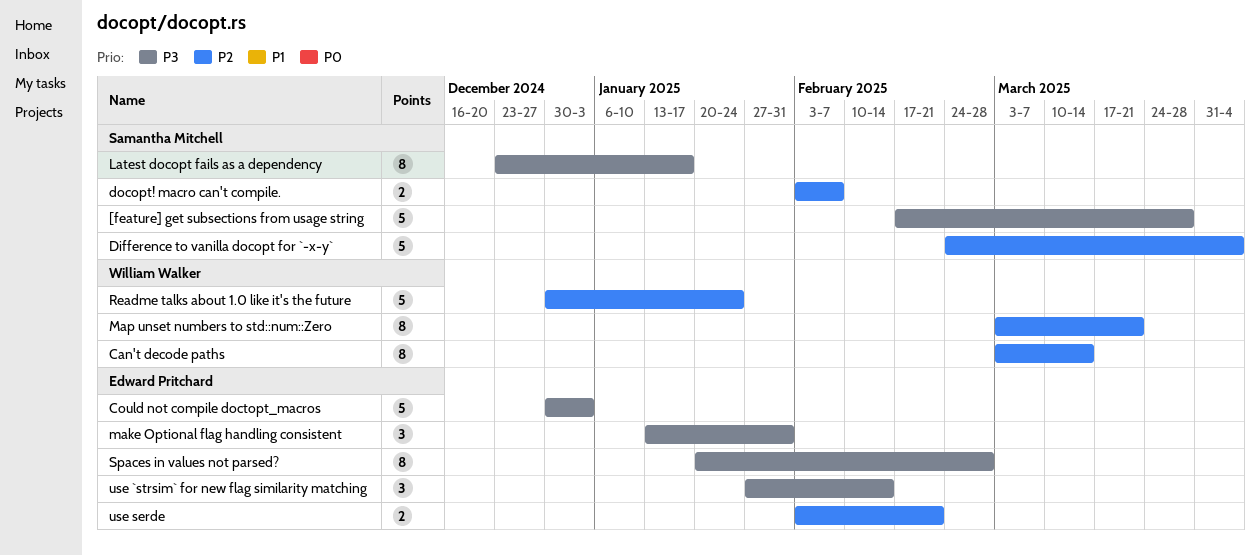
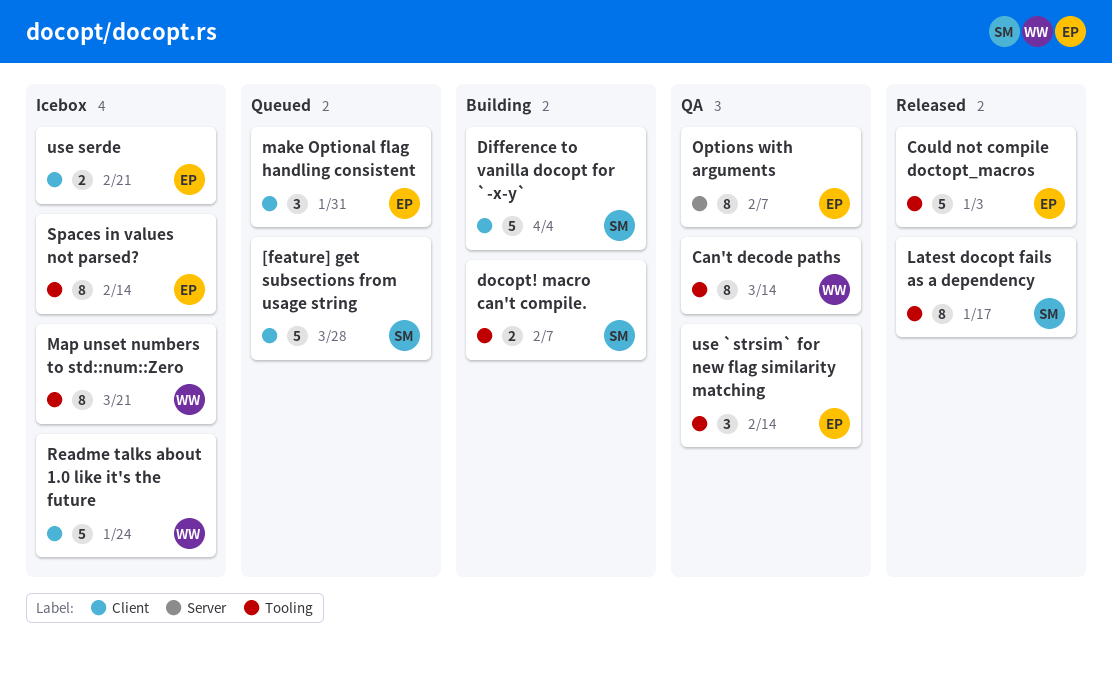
Options with arguments: none -> present
Spaces in values not parsed?, due: Feb 28 -> Feb 14

